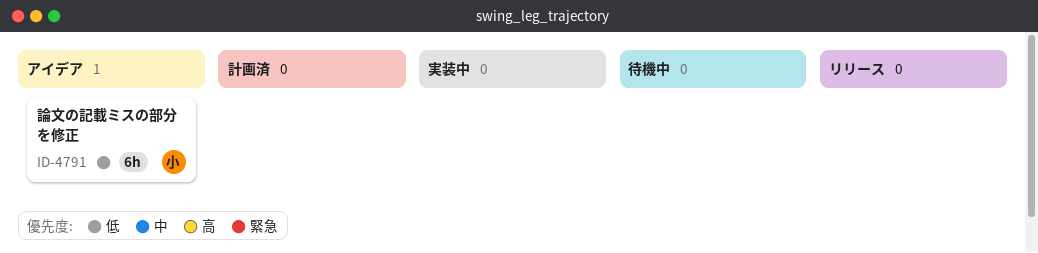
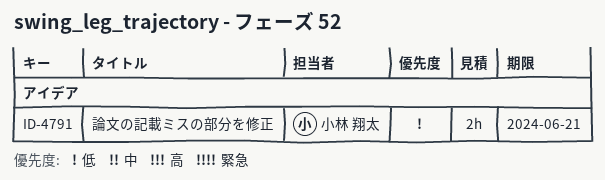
ID-4791, estimate: 6h -> 2h

